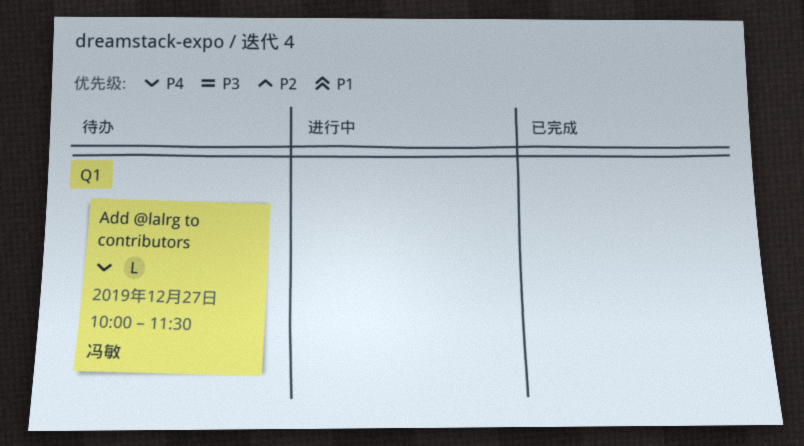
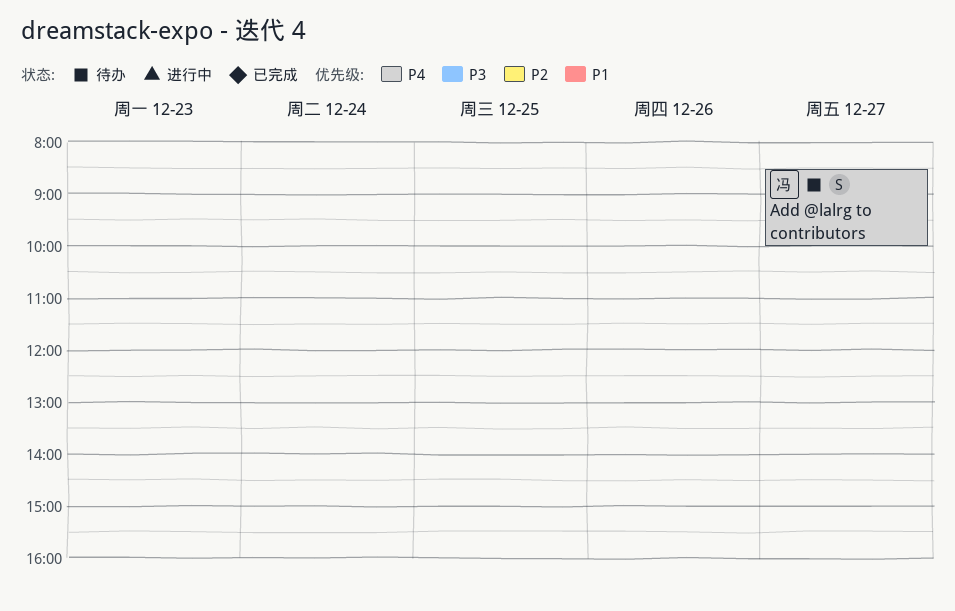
Add @lalrg to contributors, estimate: L -> S
Add @lalrg to contributors, begins: 10:00 -> 08:30
Add @lalrg to contributors, ends: 11:30 -> 10:00

